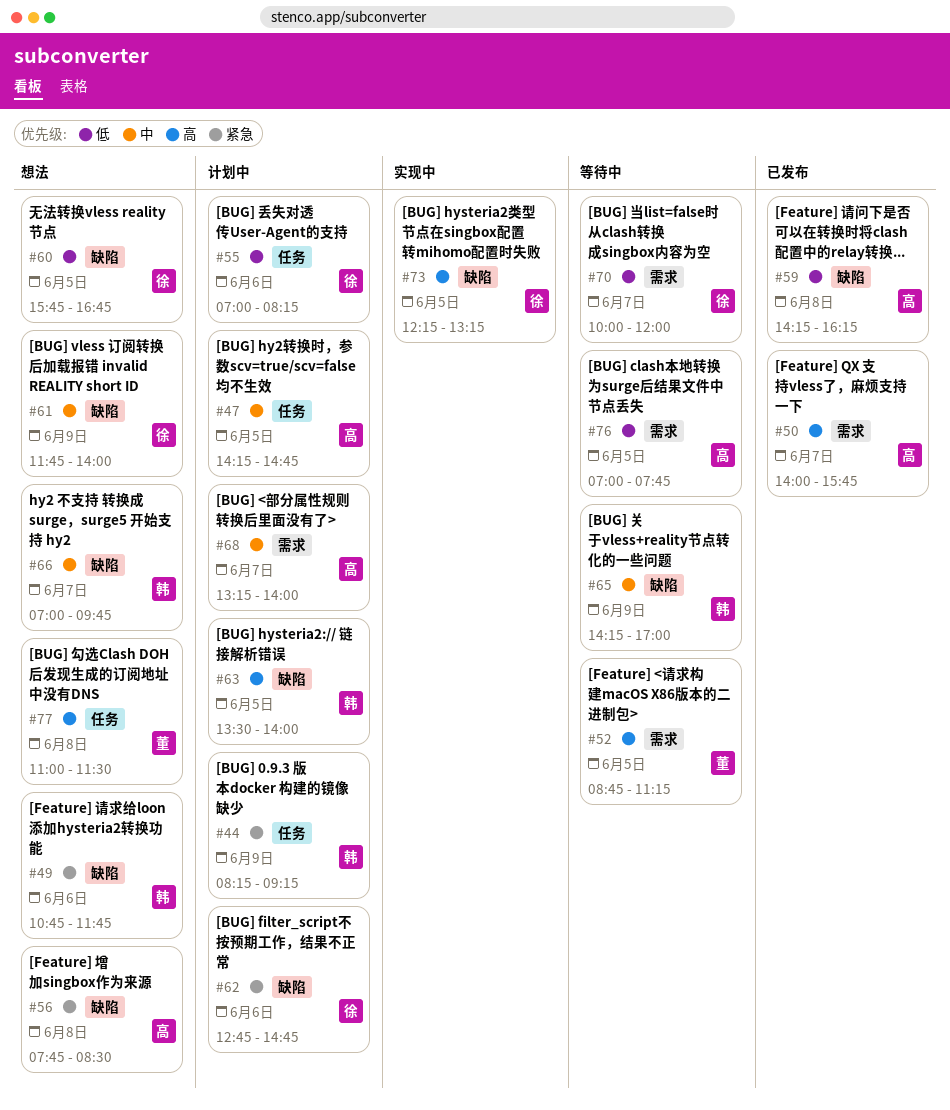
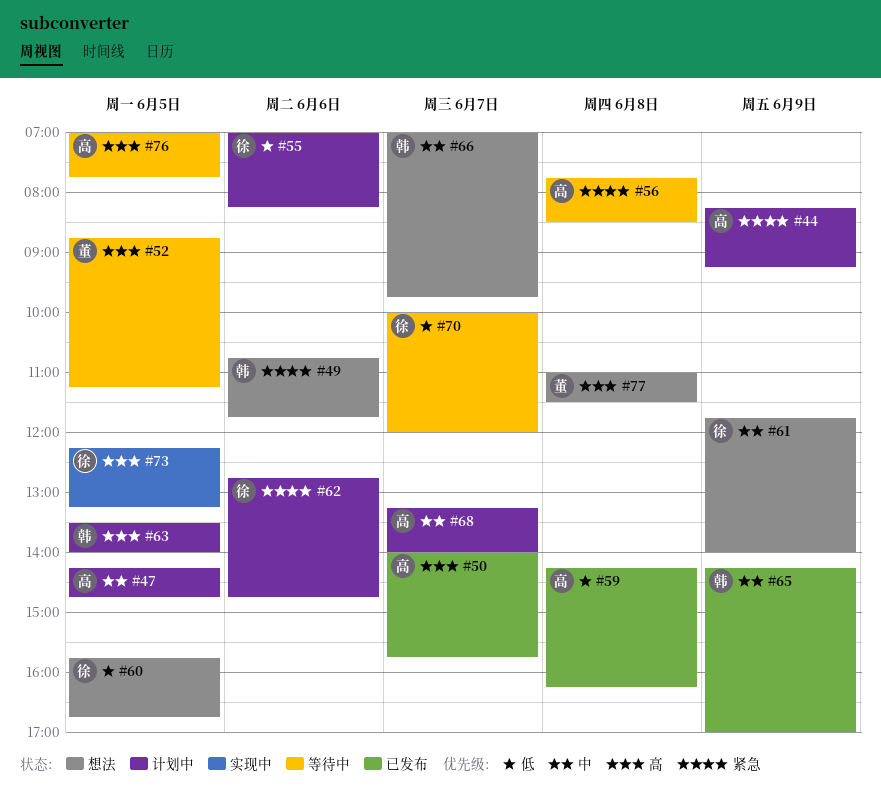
#44, owner: 韩 -> 高
#56, status: 想法 -> 等待中
#65, status: 等待中 -> 已发布
#76, priority: 低 -> 高

